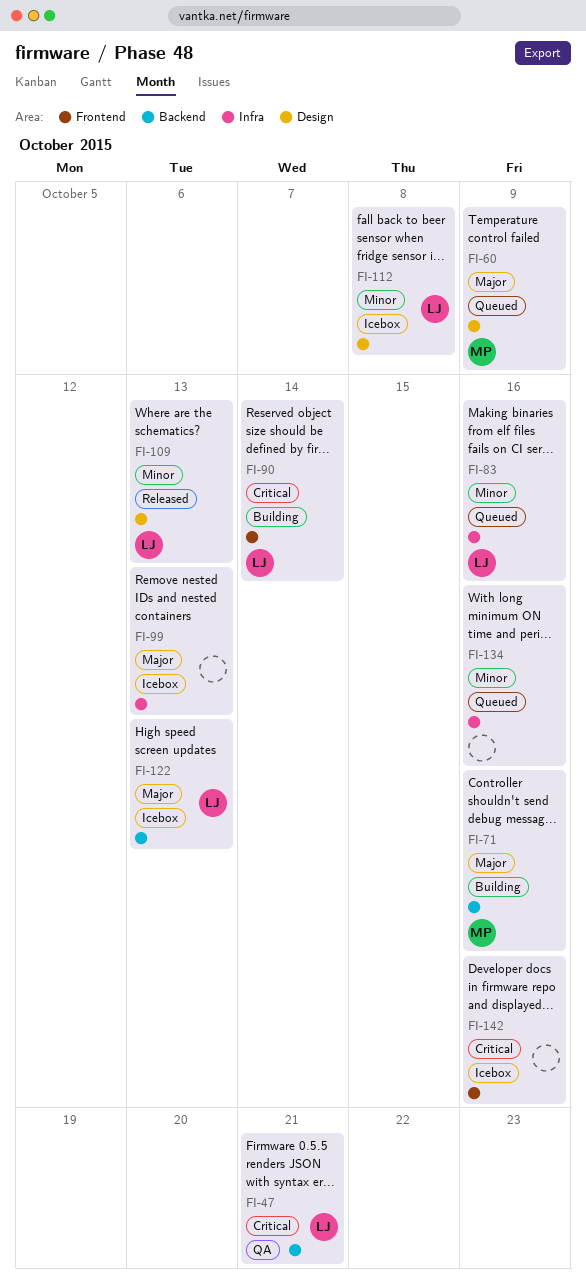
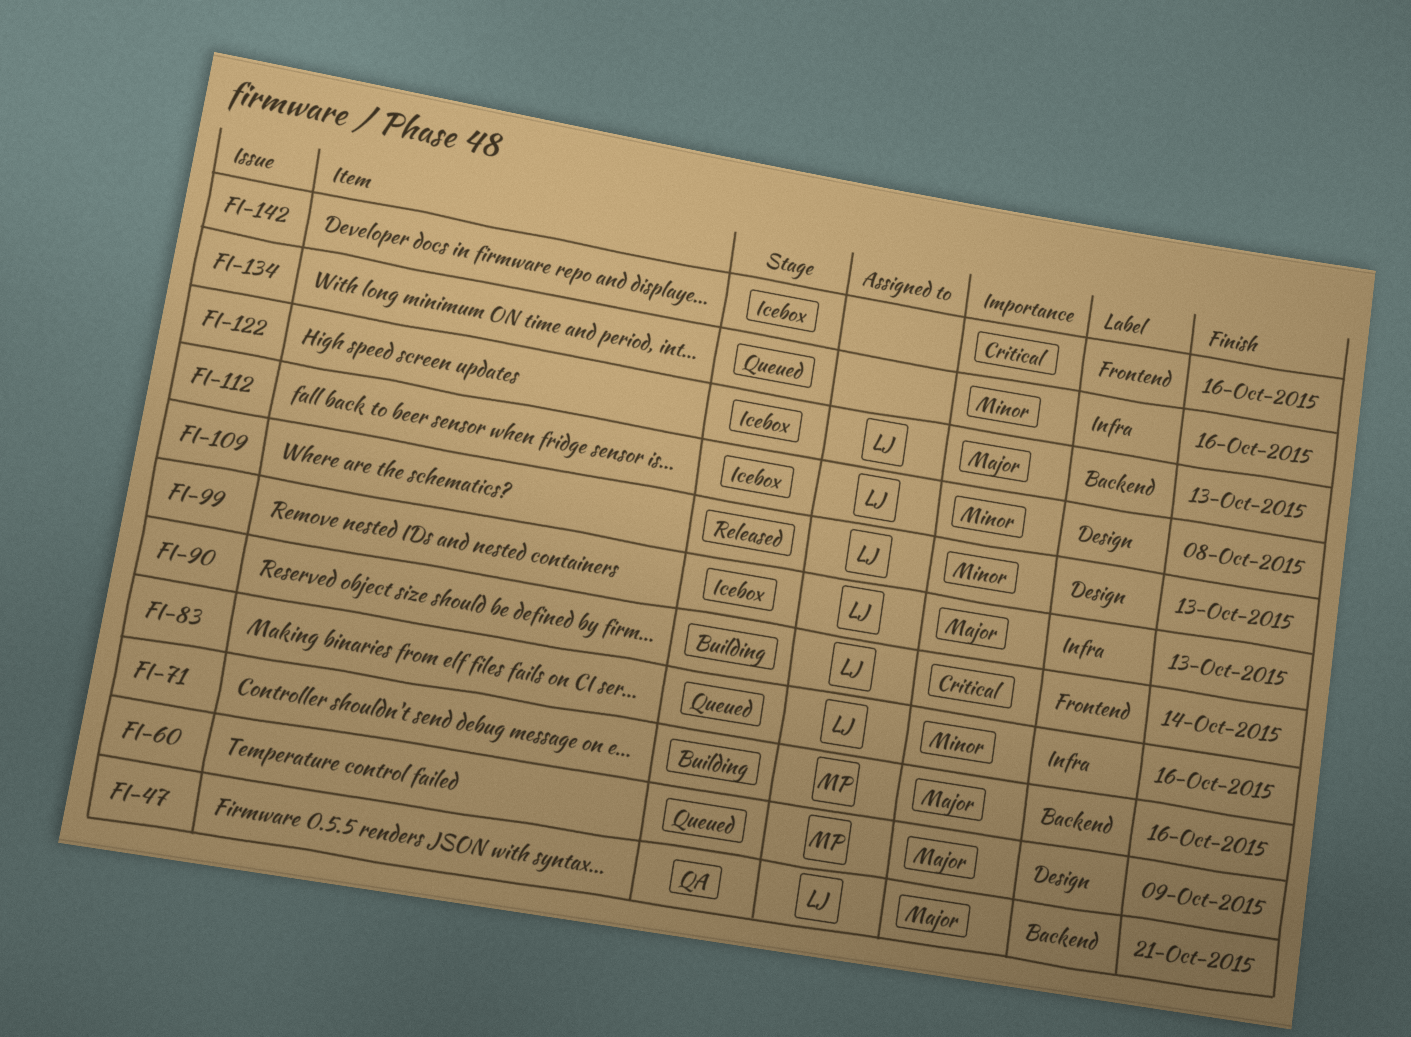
FI-47, priority: Critical -> Major
FI-99, owner: none -> LJ

